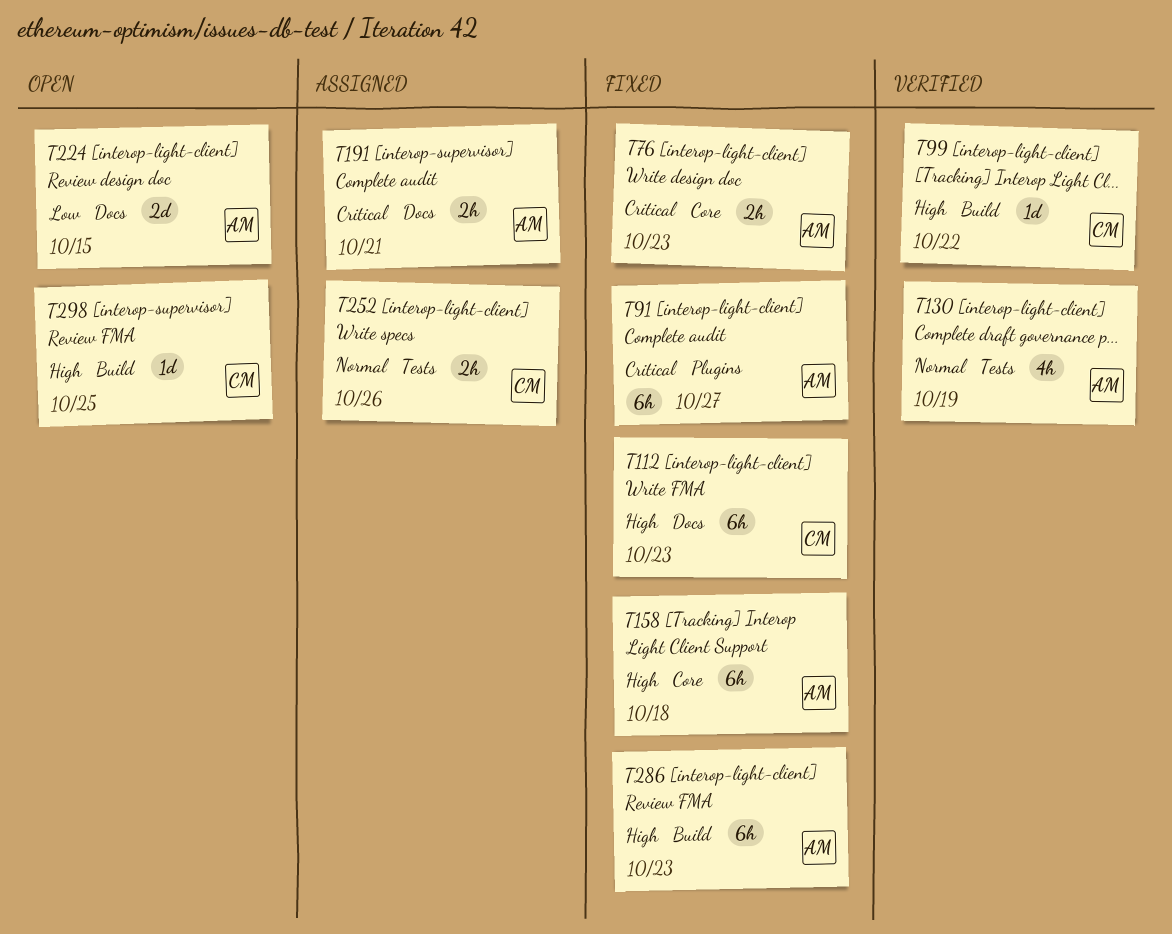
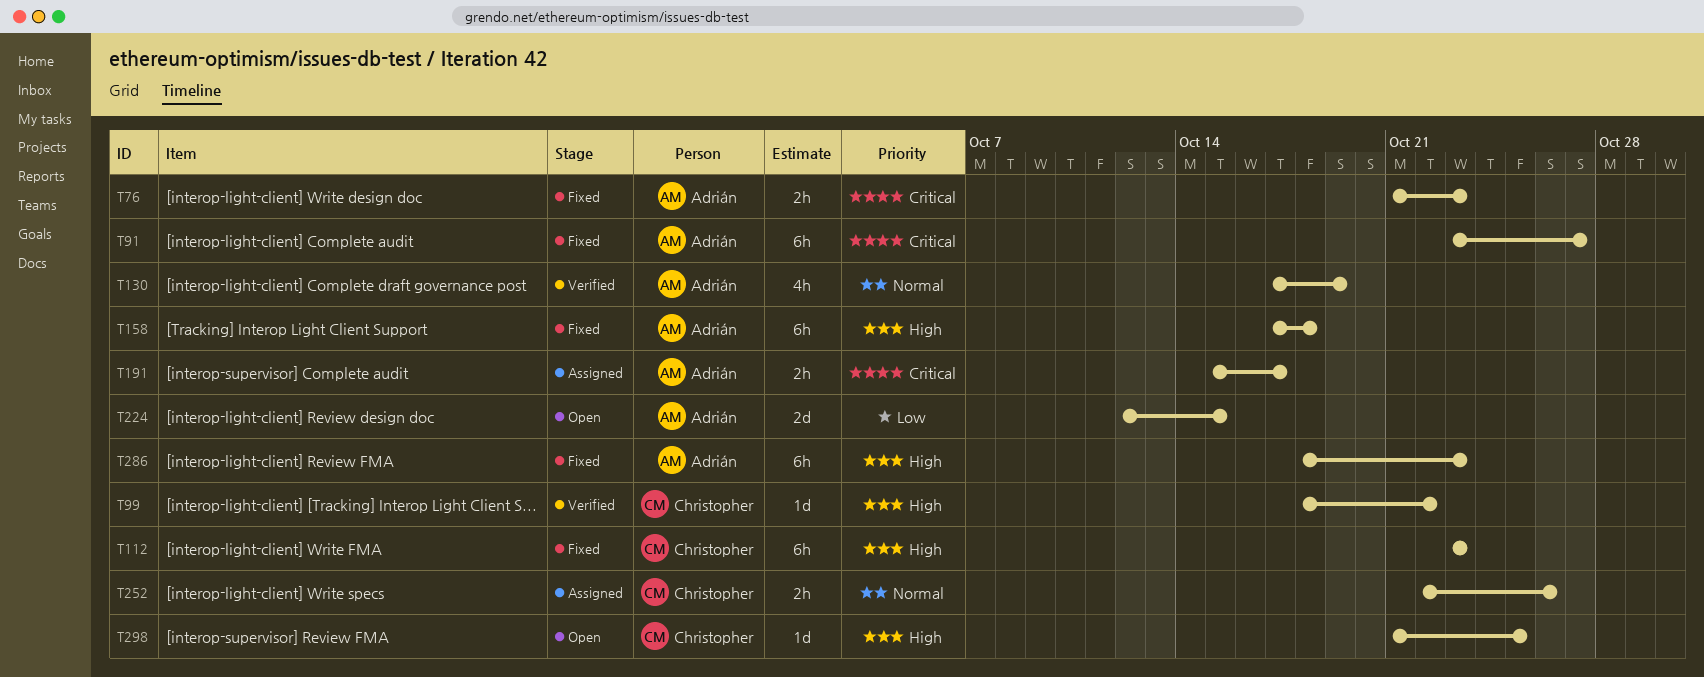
T191, due: Oct 21 -> Oct 17

